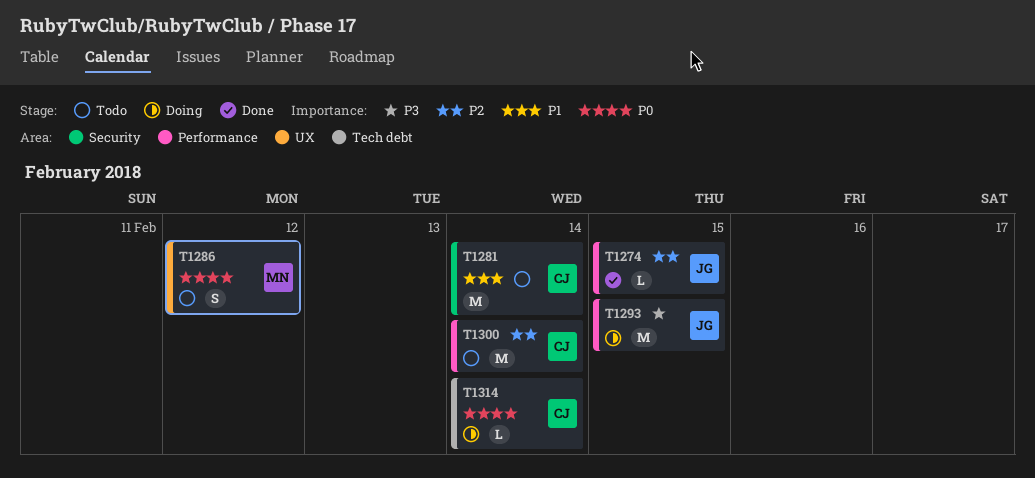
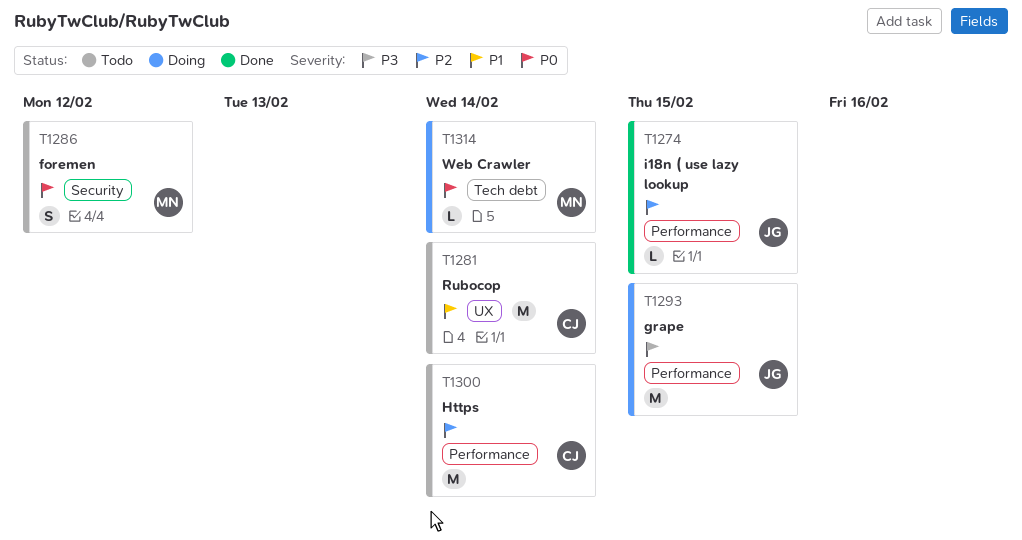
T1281, label: Security -> UX
T1286, label: UX -> Security
T1314, owner: CJ -> MN

